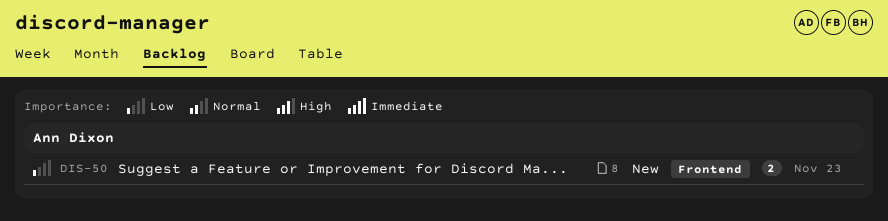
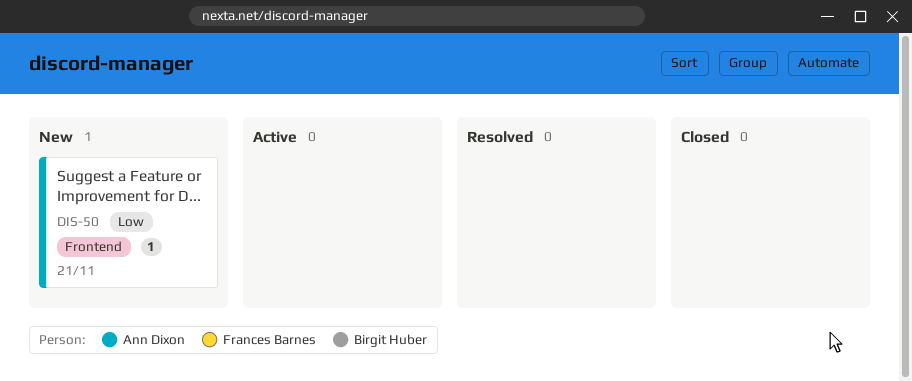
DIS-50, estimate: 2 -> 1
DIS-50, due: Nov 23 -> Nov 21

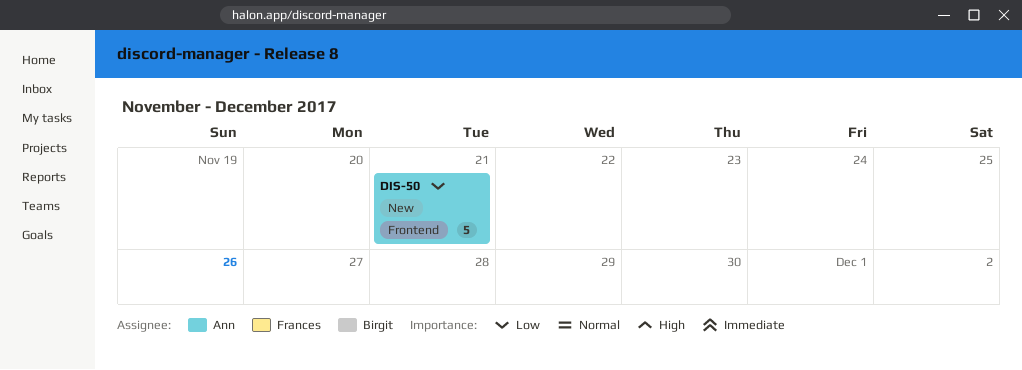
DIS-50, estimate: 1 -> 5

